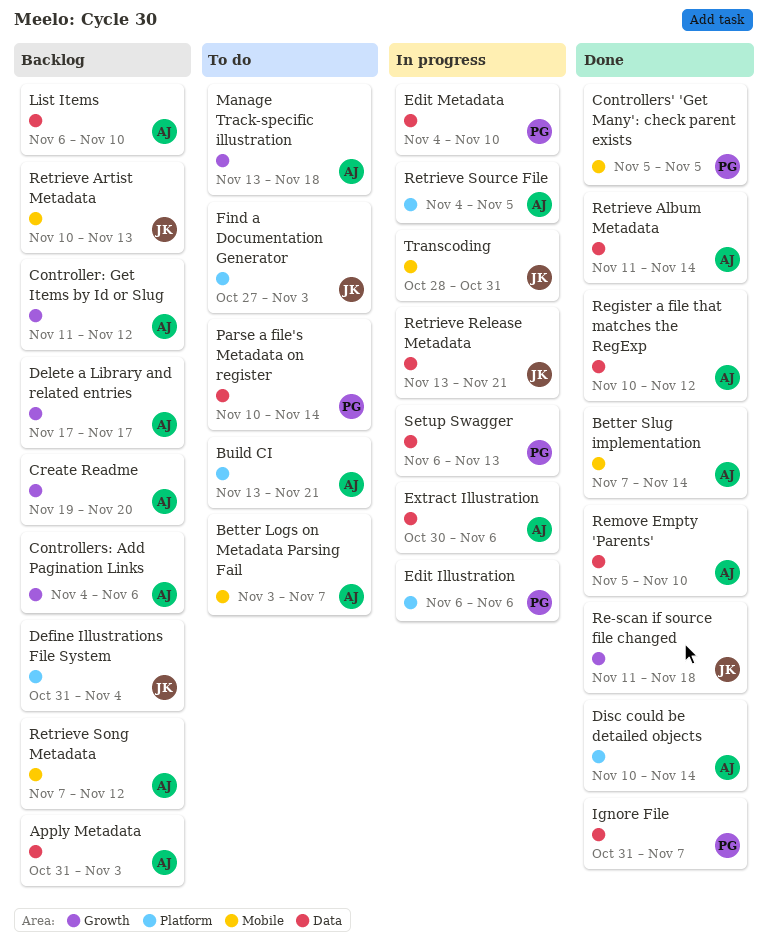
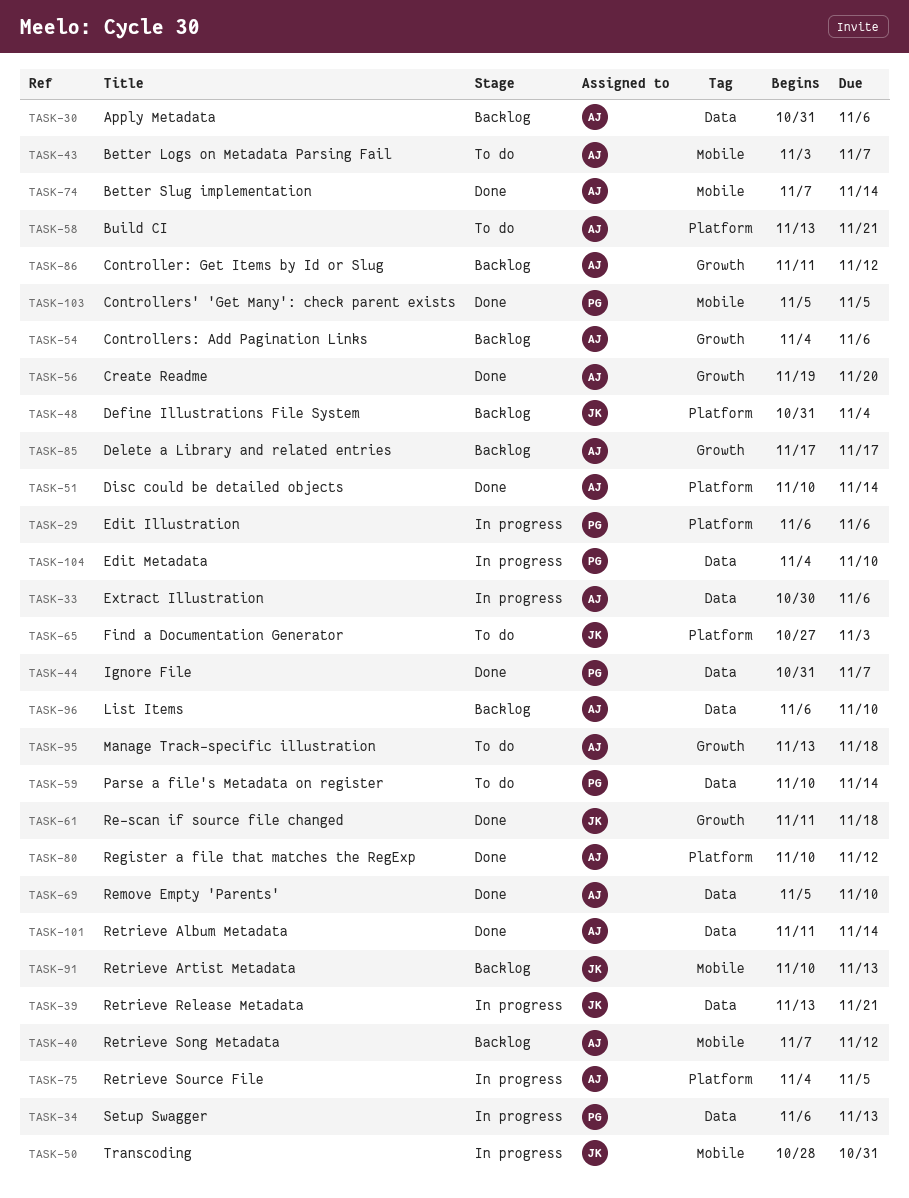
Apply Metadata, due: Nov 3 -> Nov 6
Create Readme, status: Backlog -> Done
Register a file that matches the RegExp, label: Data -> Platform

